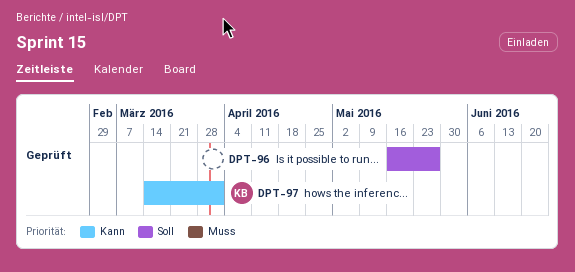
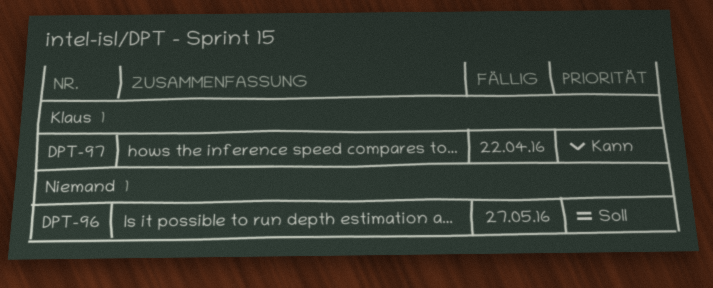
DPT-97, due: Apr 1 -> Apr 22

